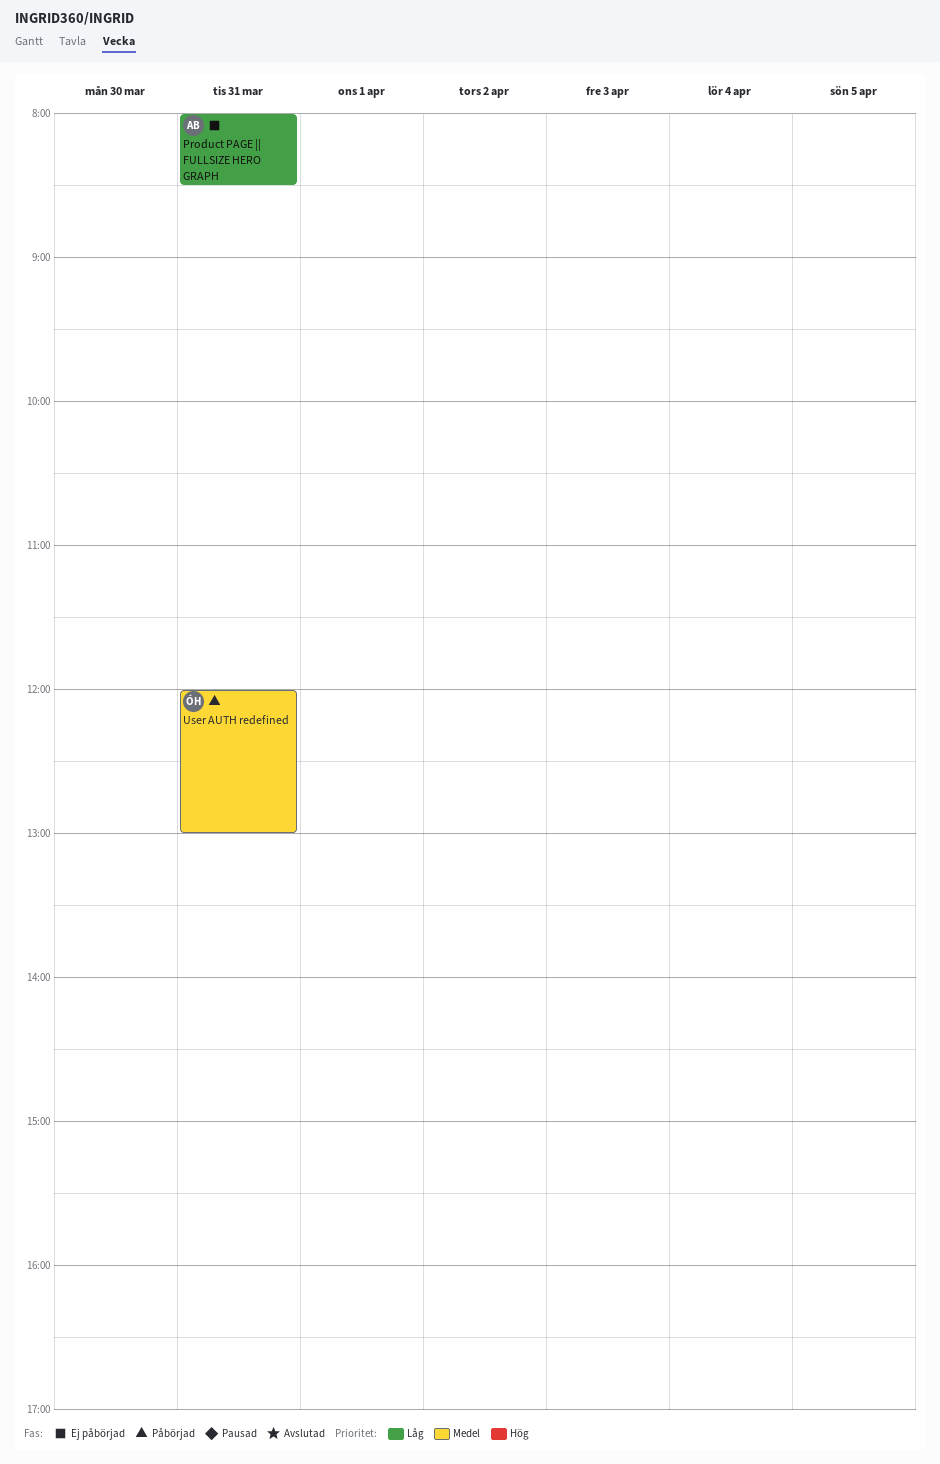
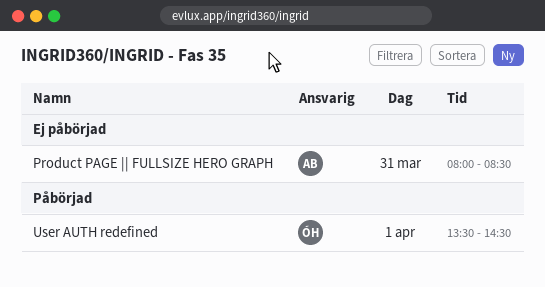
User AUTH redefined, day: Mar 31 -> Apr 1
User AUTH redefined, begins: 12:00 -> 13:30
User AUTH redefined, ends: 13:00 -> 14:30

